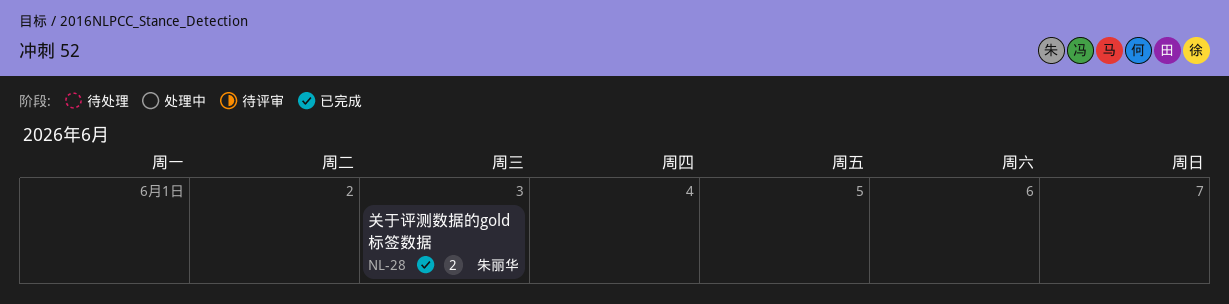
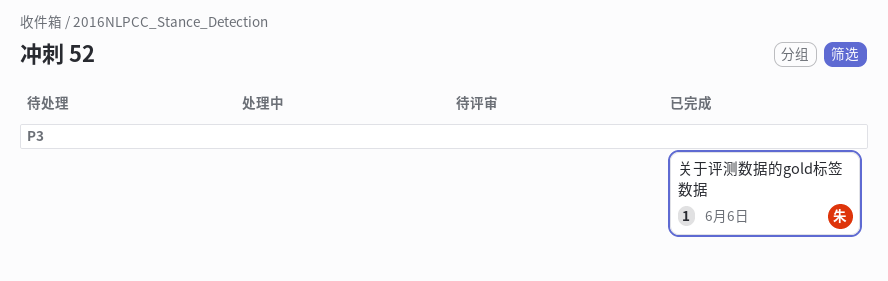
关于评测数据的gold标签数据, estimate: 2 -> 1
关于评测数据的gold标签数据, due: Jun 3 -> Jun 6

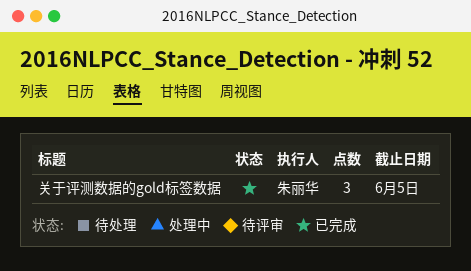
关于评测数据的gold标签数据, estimate: 1 -> 3
关于评测数据的gold标签数据, due: Jun 6 -> Jun 5

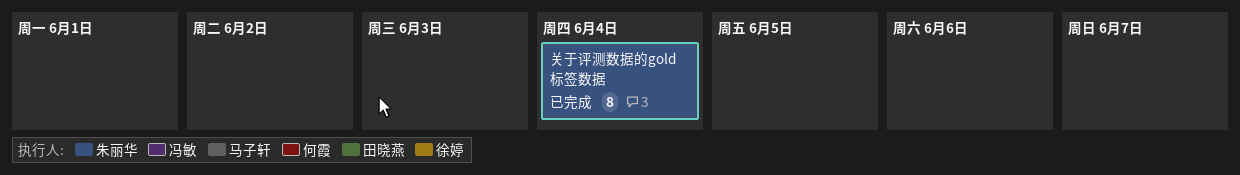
关于评测数据的gold标签数据, estimate: 3 -> 8
关于评测数据的gold标签数据, due: Jun 5 -> Jun 4

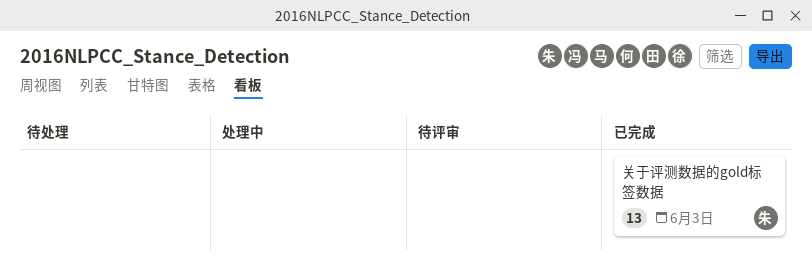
关于评测数据的gold标签数据, estimate: 8 -> 13
关于评测数据的gold标签数据, due: Jun 4 -> Jun 3

